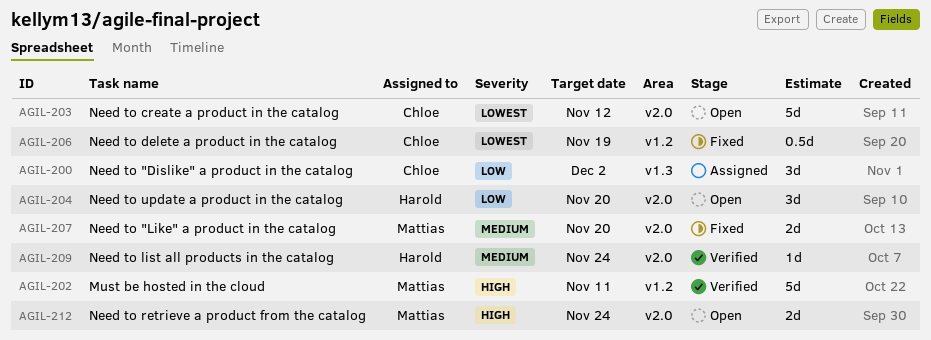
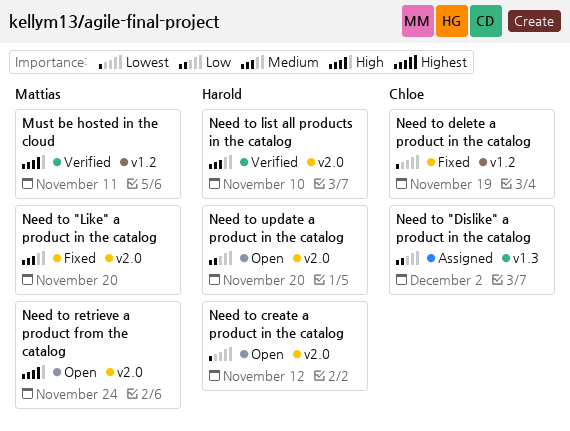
Need to create a product in the catalog, owner: Chloe -> Harold
Need to list all products in the catalog, due: Nov 24 -> Nov 10

